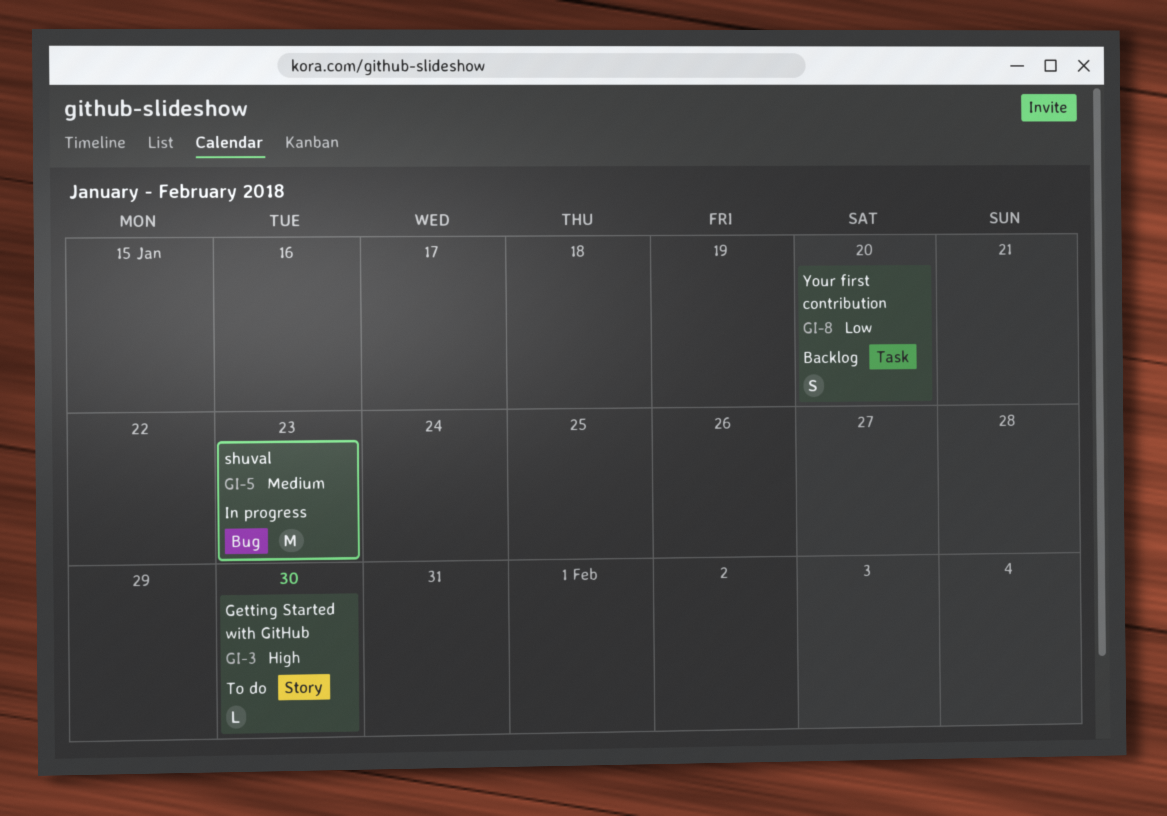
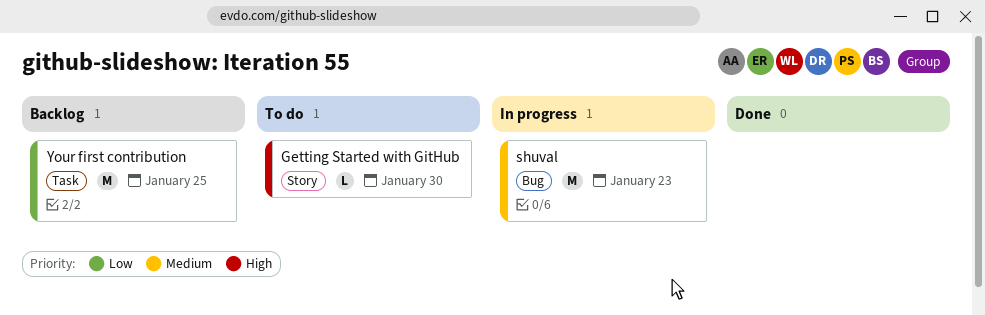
Your first contribution, estimate: S -> M
Your first contribution, due: Jan 20 -> Jan 25

